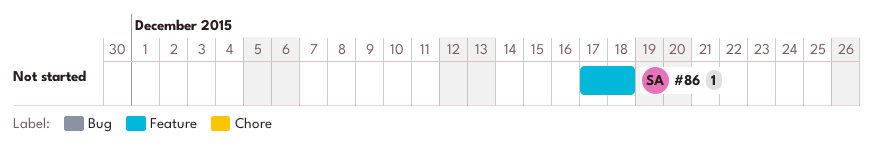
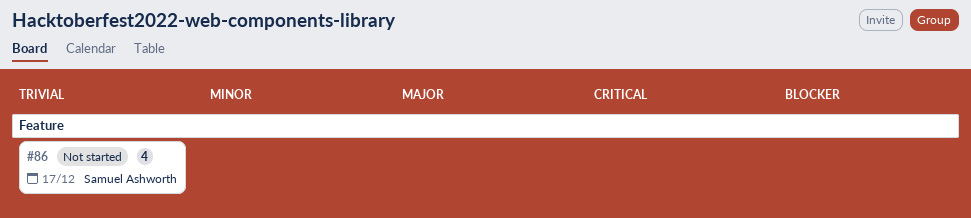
#86, estimate: 1 -> 4
#86, due: Dec 18 -> Dec 17

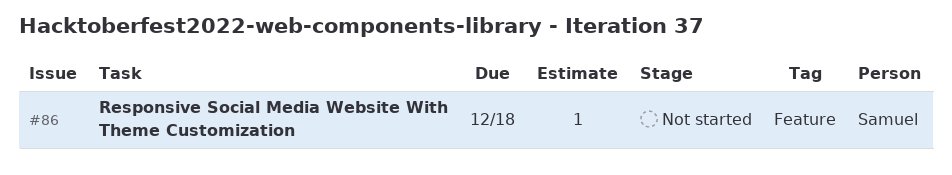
#86, estimate: 4 -> 1
#86, due: Dec 17 -> Dec 18

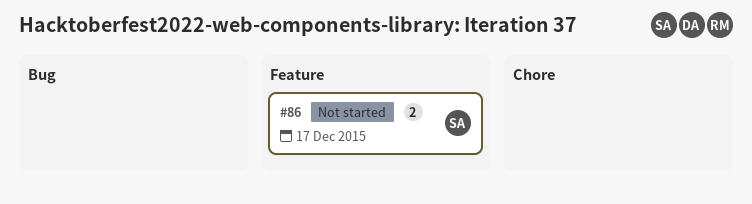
#86, estimate: 1 -> 2
#86, due: Dec 18 -> Dec 17

